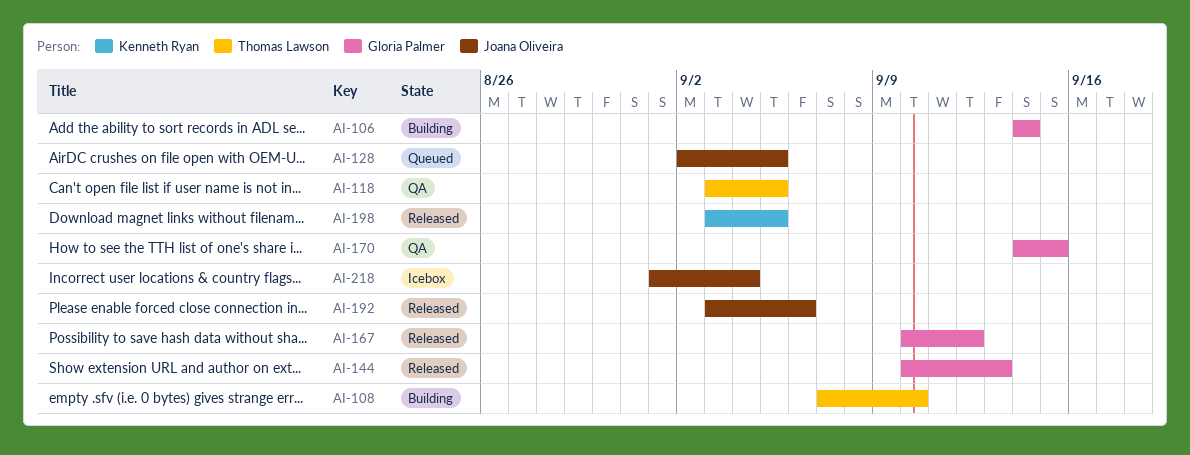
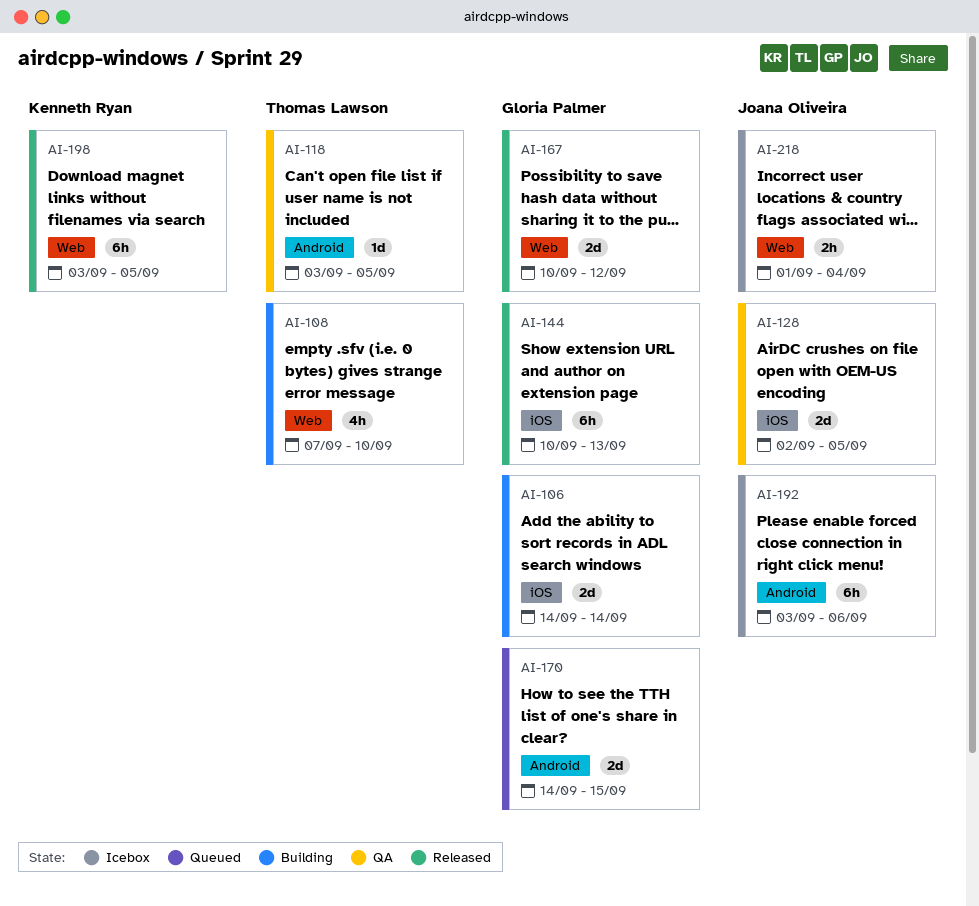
AI-128, status: Queued -> QA
AI-170, status: QA -> Queued
AI-192, status: Released -> Icebox

